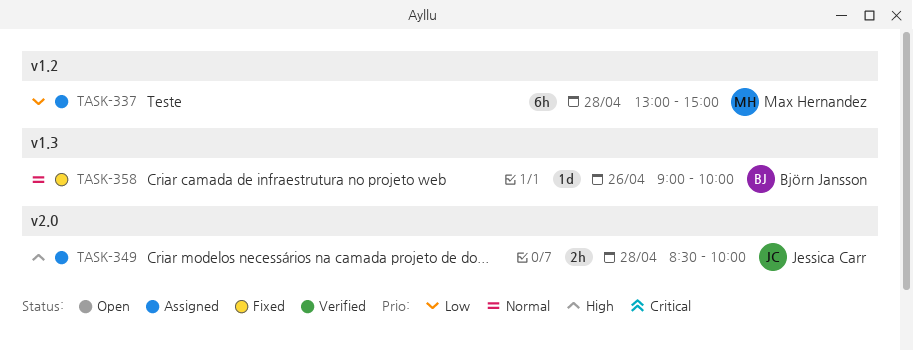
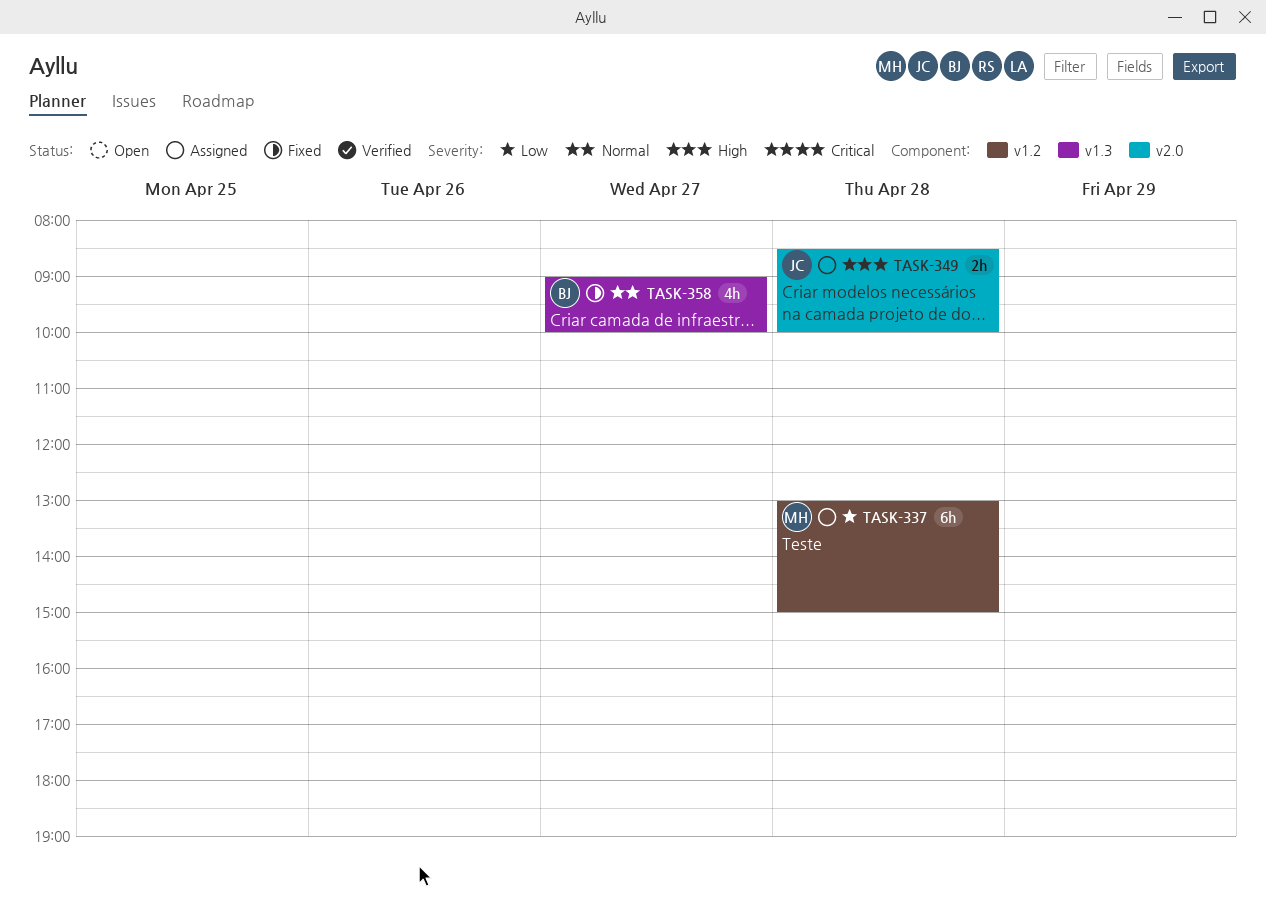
TASK-358, estimate: 1d -> 4h
TASK-358, day: Apr 26 -> Apr 27

